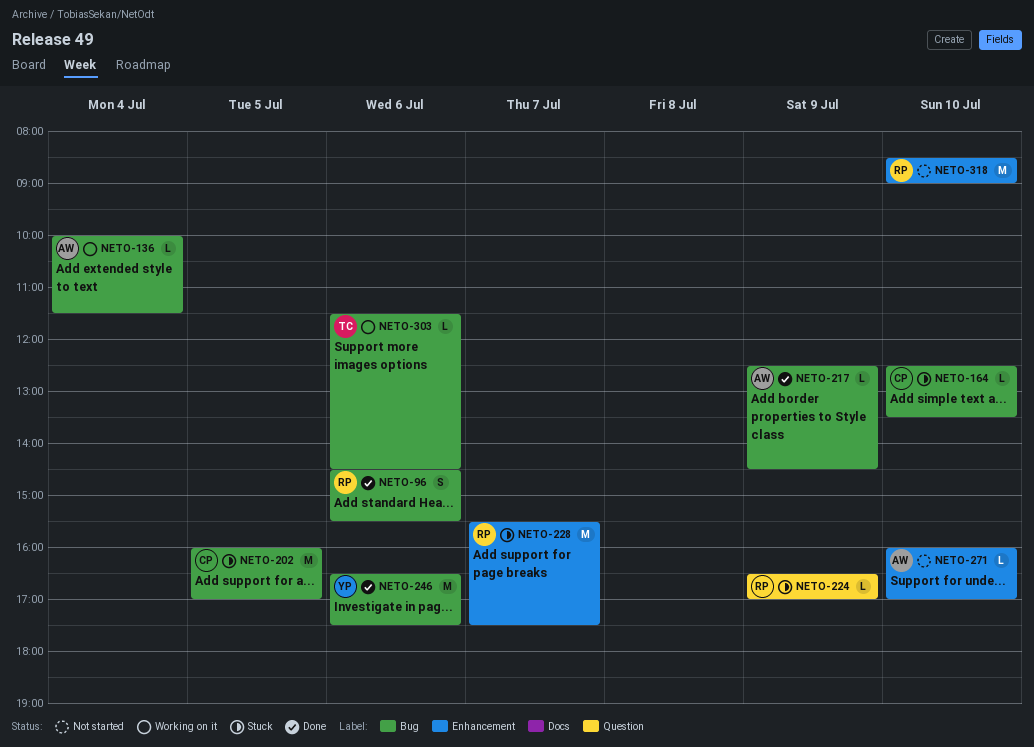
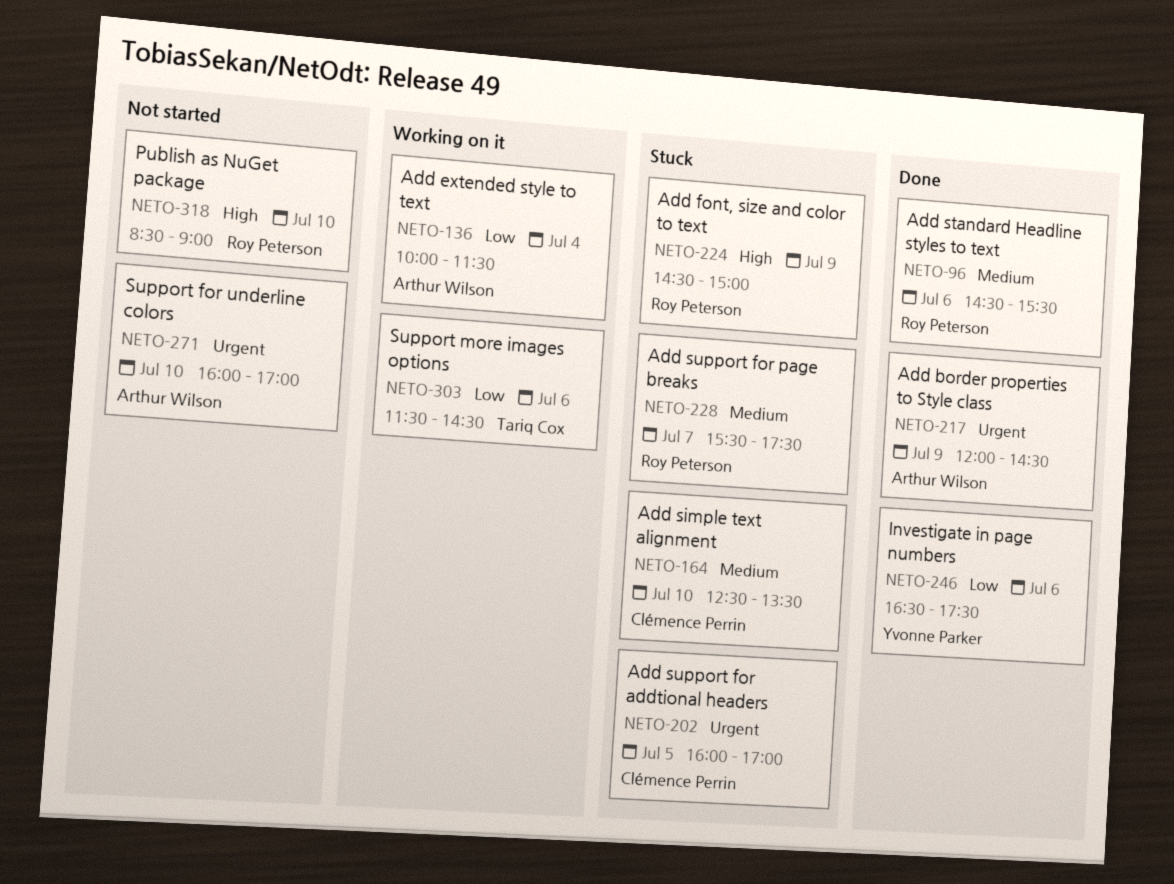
NETO-217, begins: 12:30 -> 12:00
NETO-224, begins: 16:30 -> 14:30
NETO-224, ends: 17:00 -> 15:00

